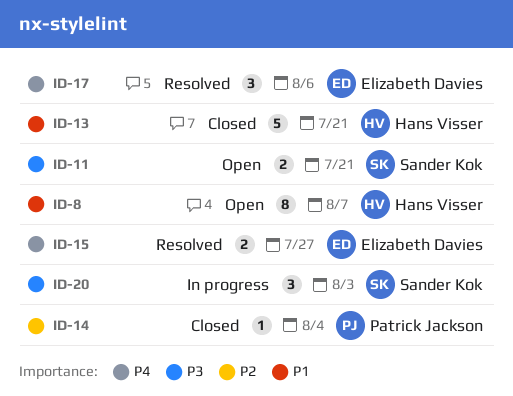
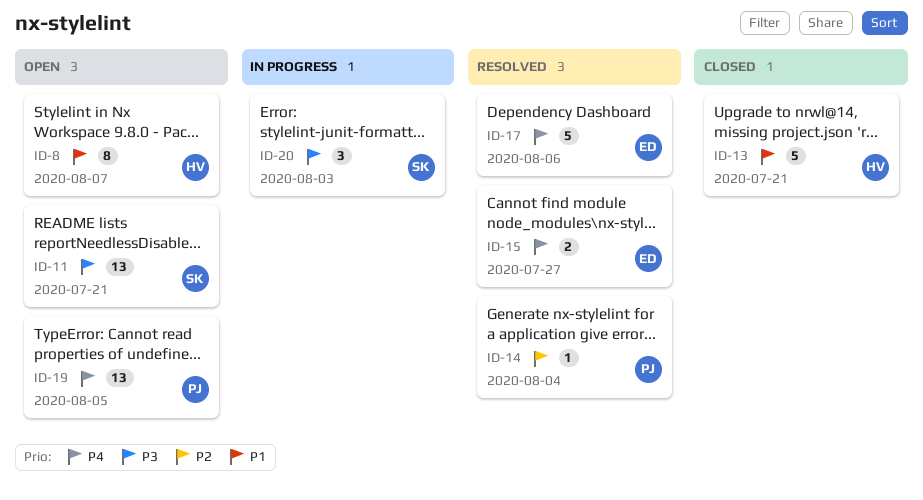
ID-11, estimate: 2 -> 13
ID-14, status: Closed -> Resolved
ID-17, estimate: 3 -> 5
ID-19: none -> present

